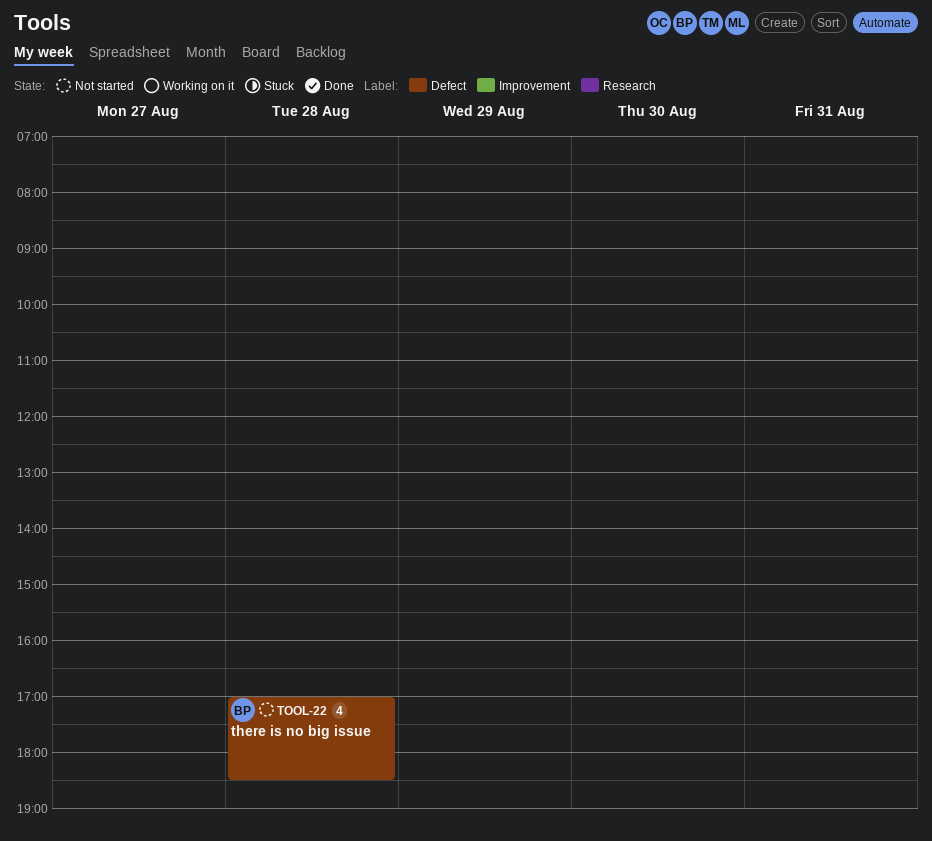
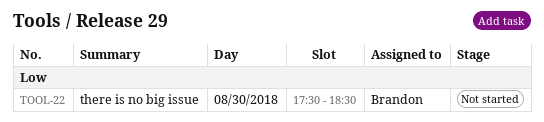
TOOL-22, day: Aug 28 -> Aug 30
TOOL-22, begins: 17:00 -> 17:30

